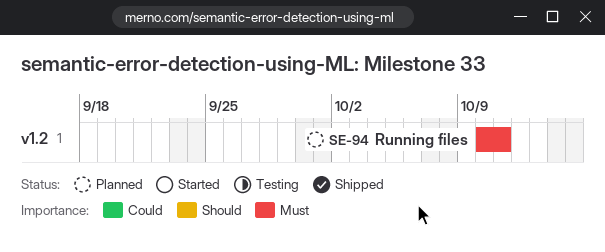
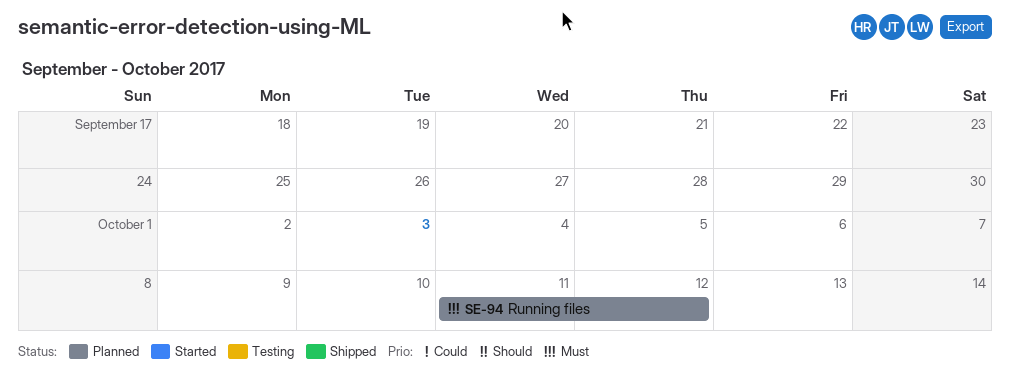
SE-94, start: Oct 10 -> Oct 11
SE-94, due: Oct 11 -> Oct 12

